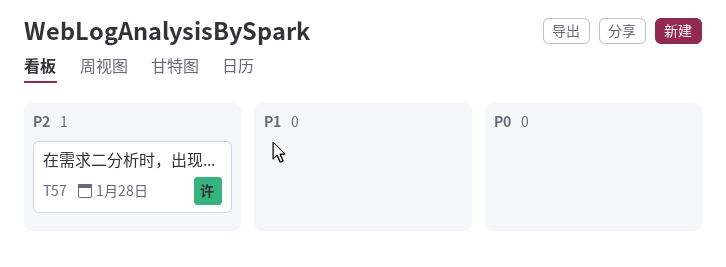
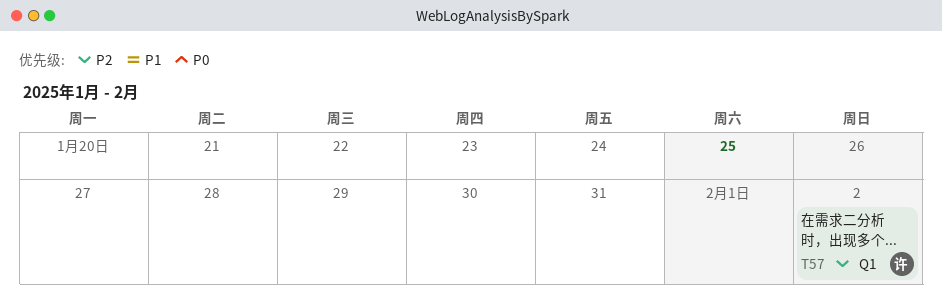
T57, due: Jan 28 -> Feb 2

